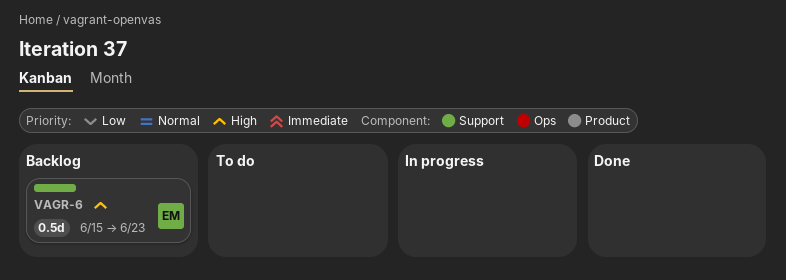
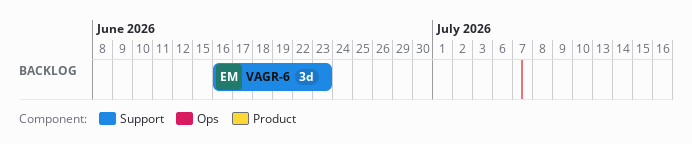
VAGR-6, estimate: 0.5d -> 3d
VAGR-6, start: Jun 15 -> Jun 16

